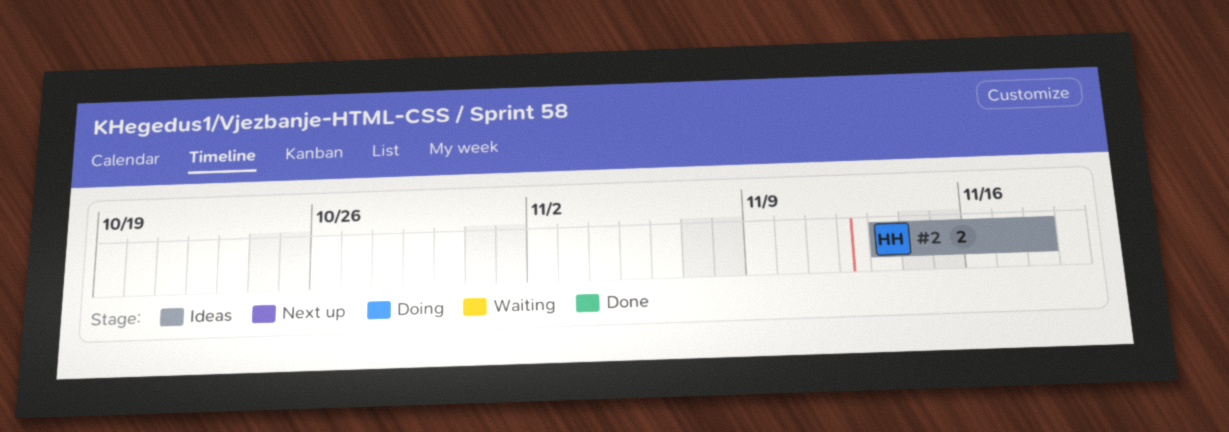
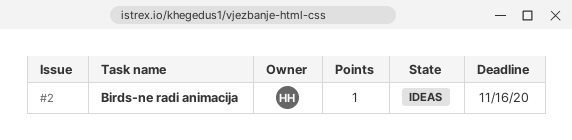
#2, estimate: 2 -> 1
#2, due: Nov 18 -> Nov 16

